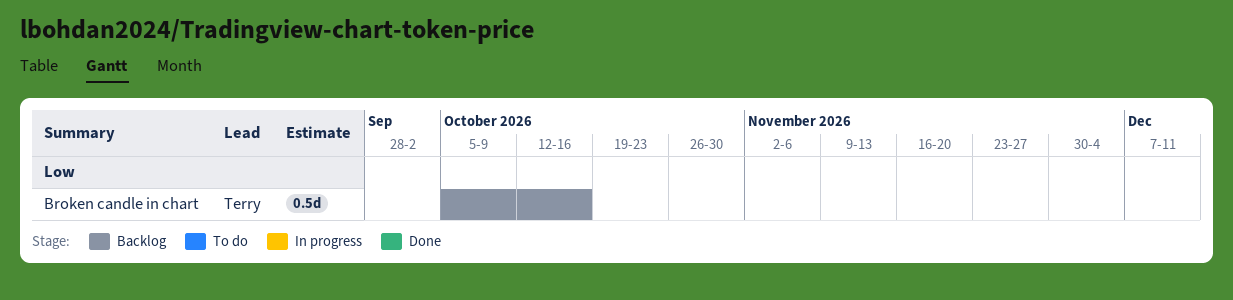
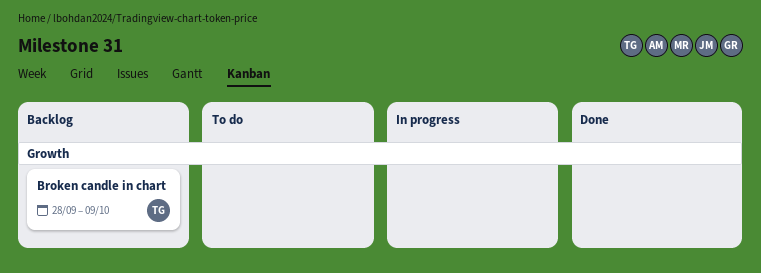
Broken candle in chart, start: Oct 5 -> Sep 28
Broken candle in chart, due: Oct 16 -> Oct 9

